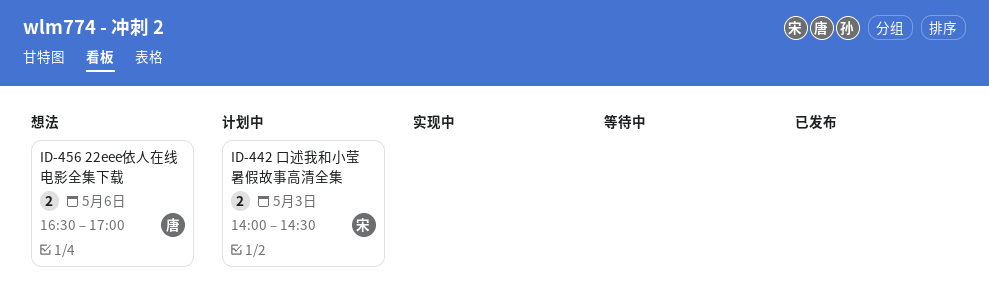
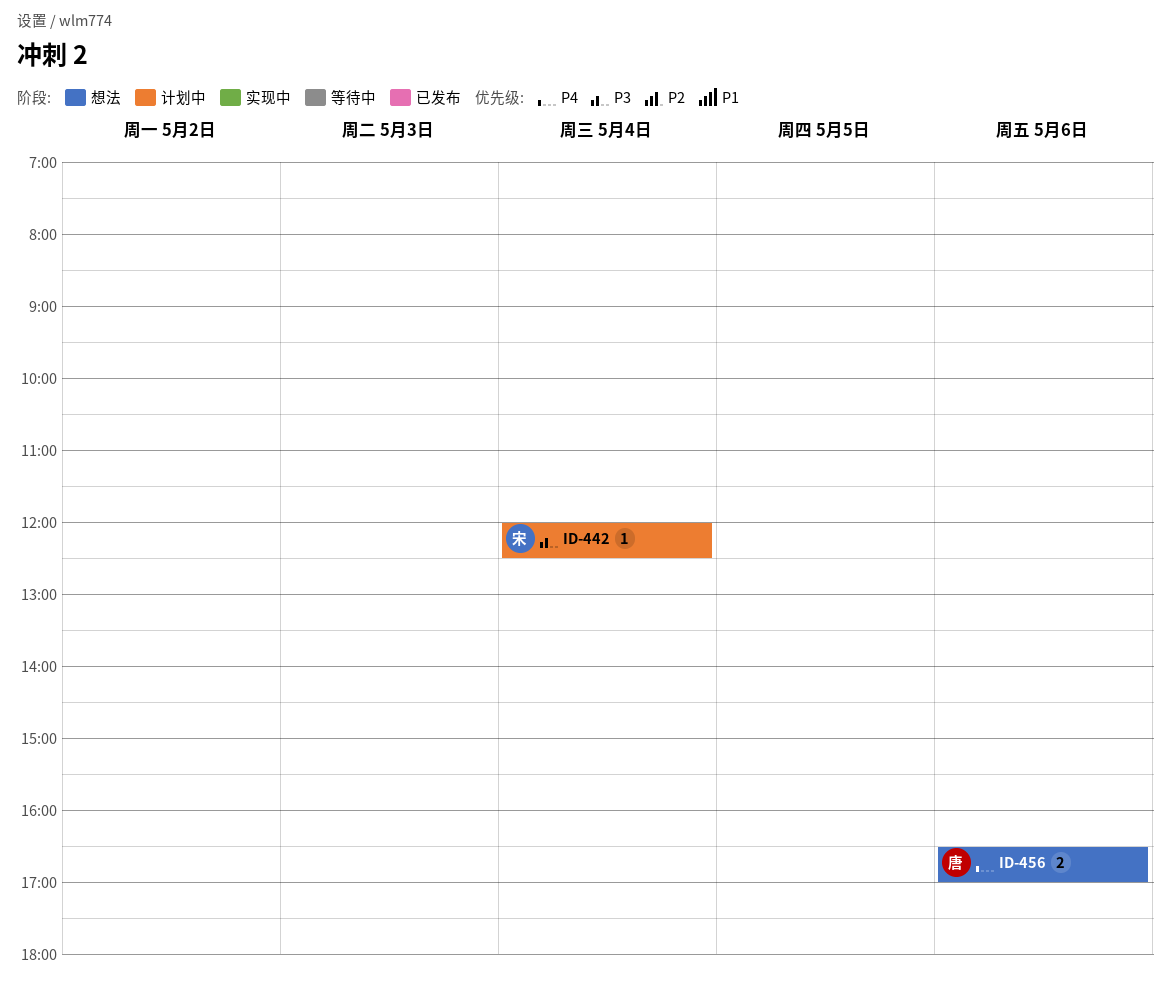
ID-442, estimate: 2 -> 1
ID-442, day: May 3 -> May 4
ID-442, begins: 14:00 -> 12:00
ID-442, ends: 14:30 -> 12:30

